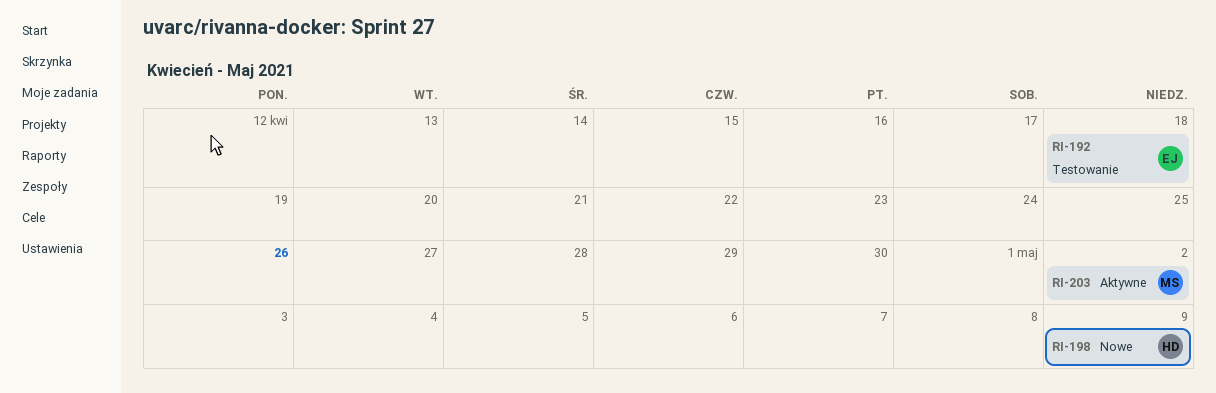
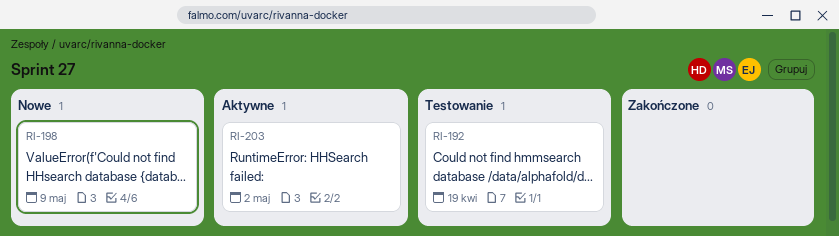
RI-192, due: Apr 18 -> Apr 19

